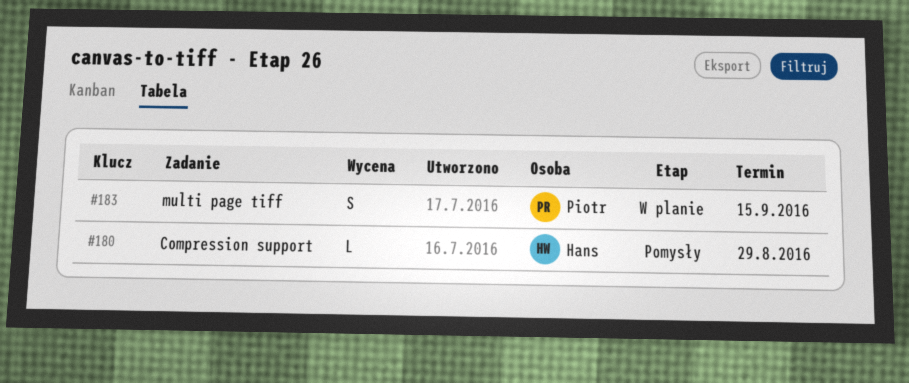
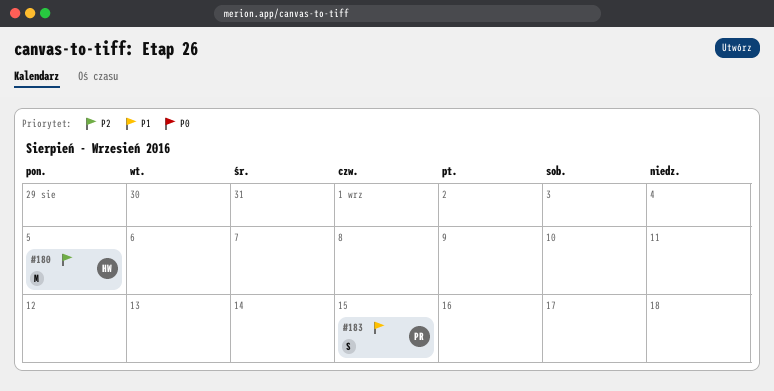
#180, estimate: L -> M
#180, due: Aug 29 -> Sep 5

